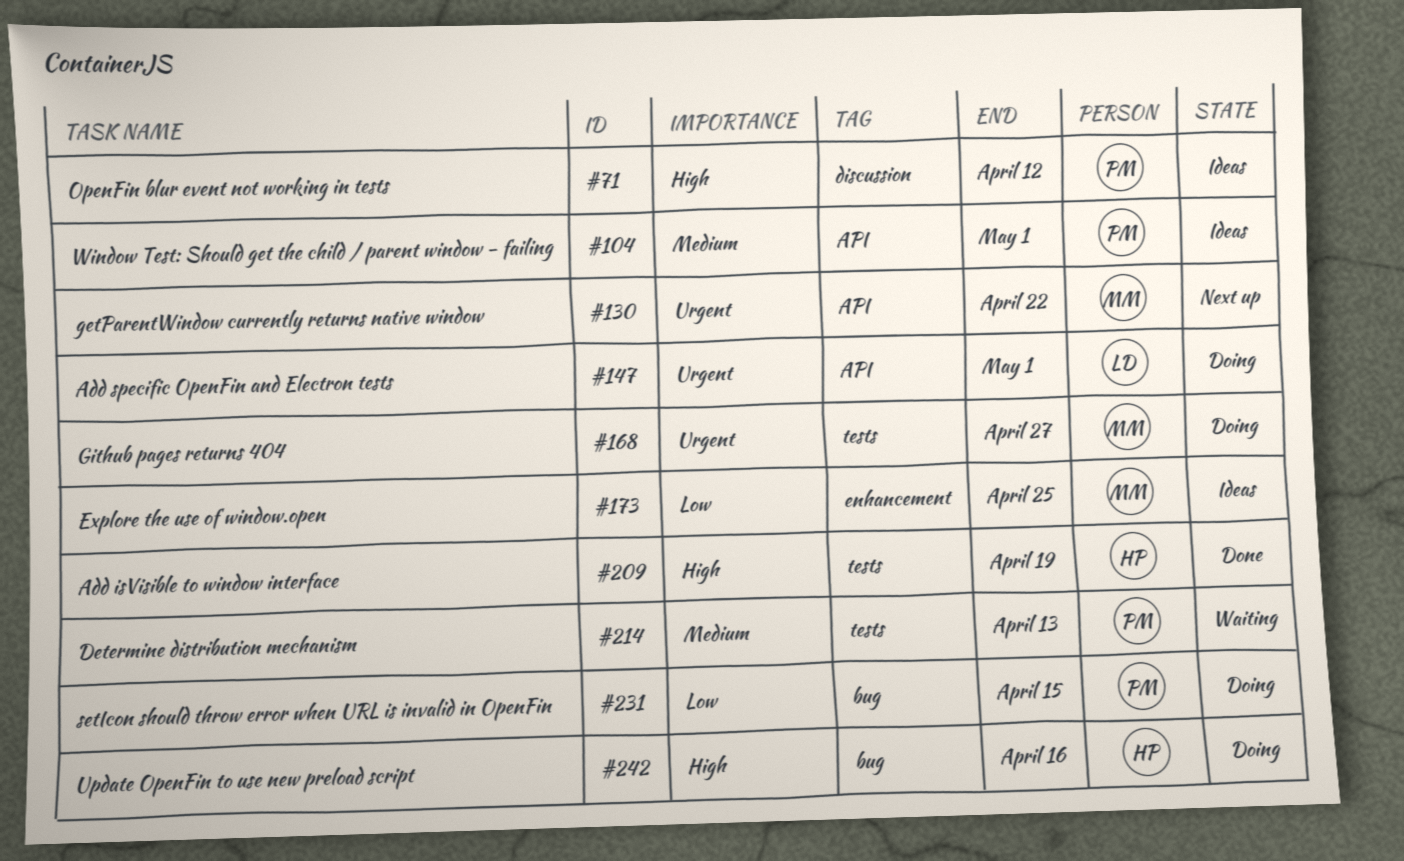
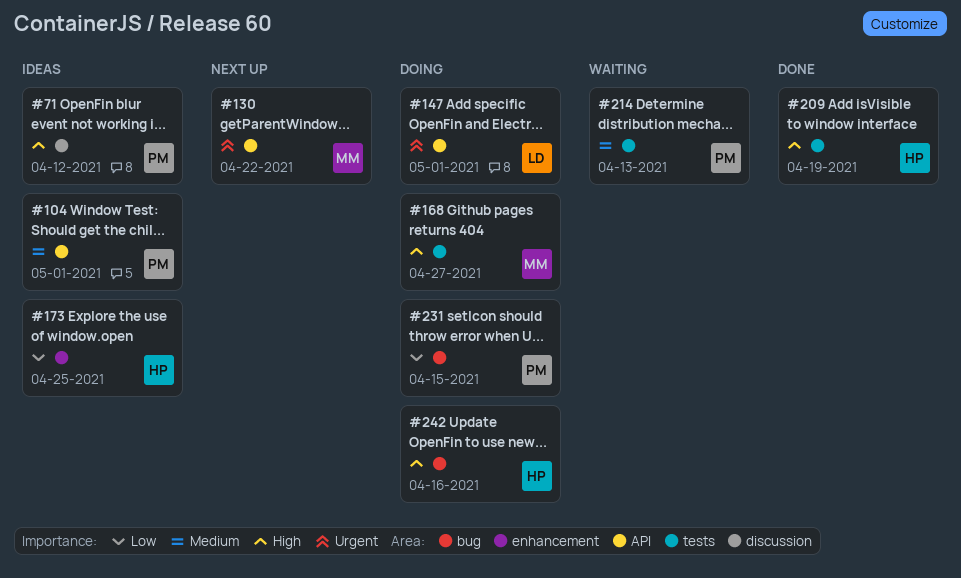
#168, priority: Urgent -> High
#173, owner: MM -> HP

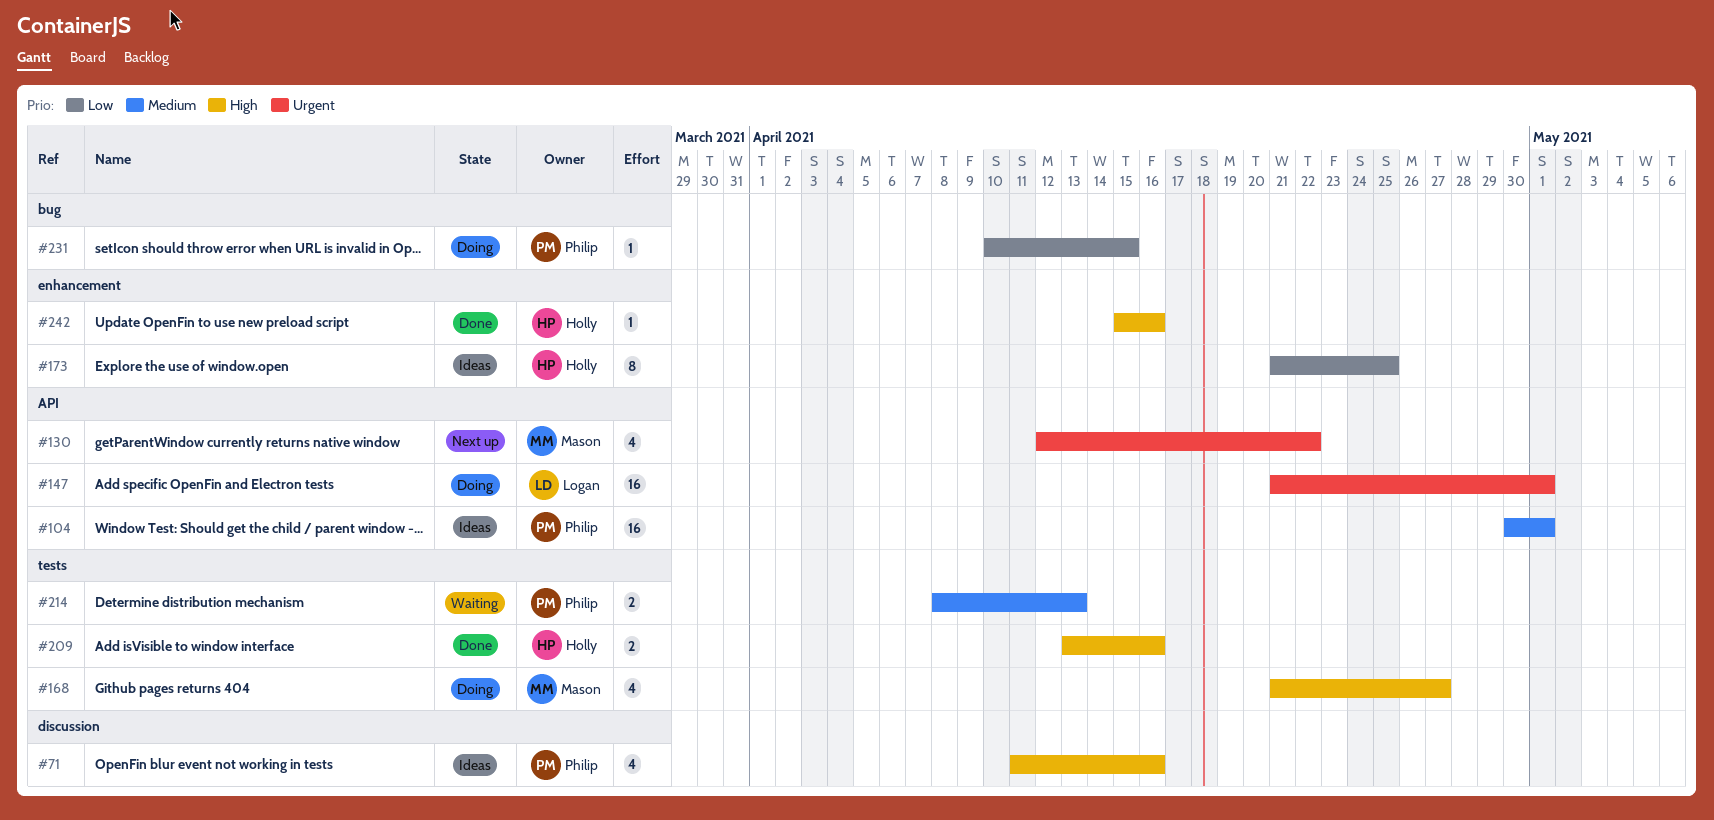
#71, due: Apr 12 -> Apr 16
#209, due: Apr 19 -> Apr 16
#242, status: Doing -> Done
#242, label: bug -> enhancement

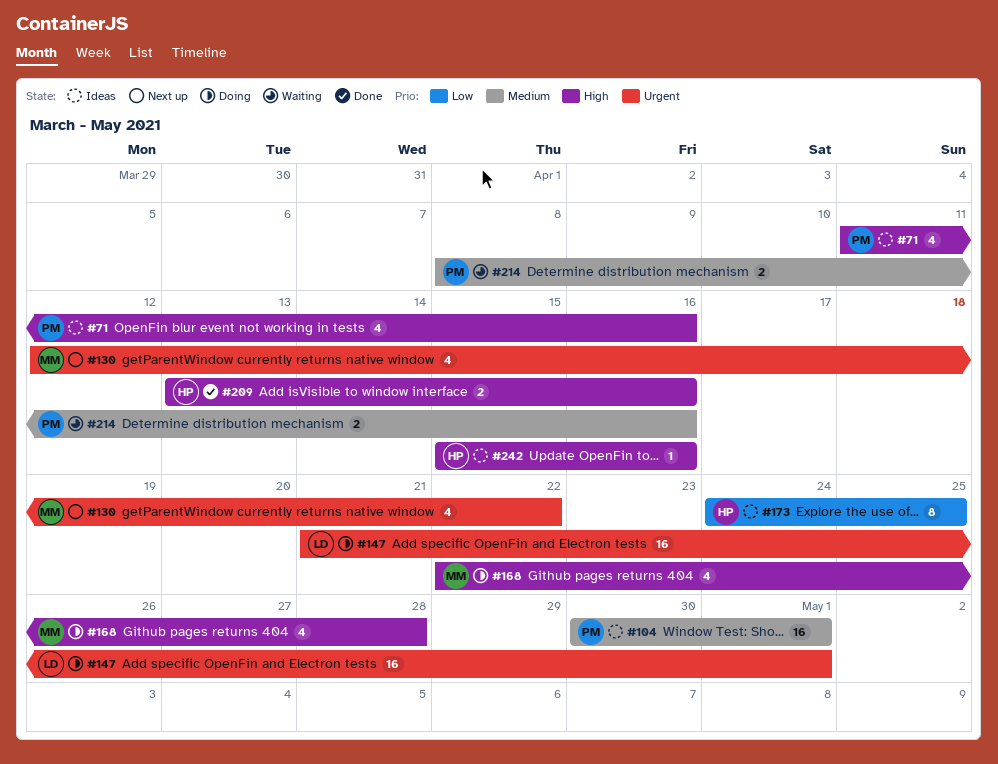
#168, start: Apr 21 -> Apr 22
#168, due: Apr 27 -> Apr 28
#173, start: Apr 21 -> Apr 24
#214, due: Apr 13 -> Apr 16
#231: present -> none
#242, status: Done -> Ideas

